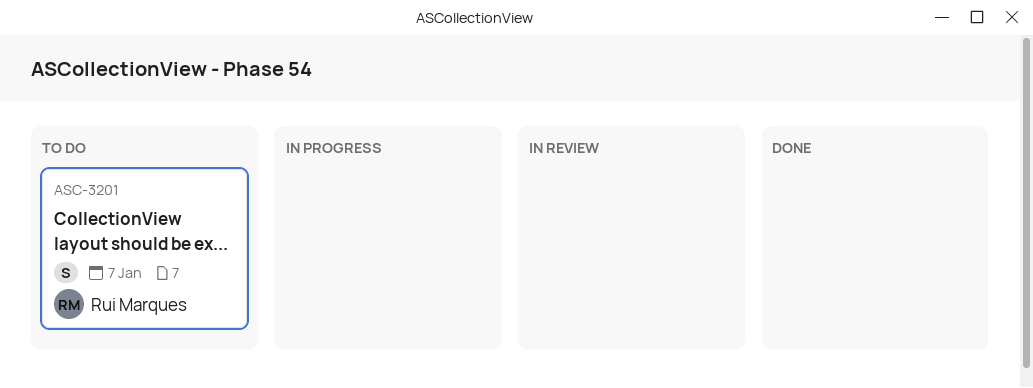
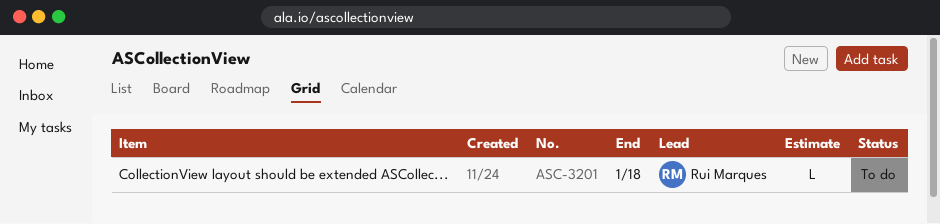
ASC-3201, estimate: S -> L
ASC-3201, due: Jan 7 -> Jan 18

